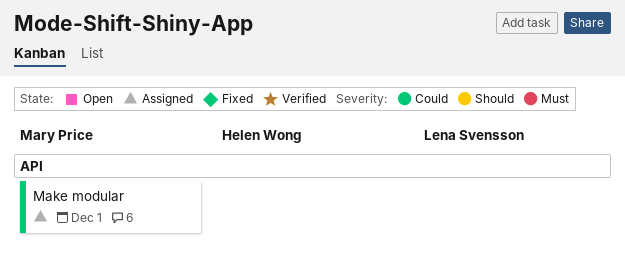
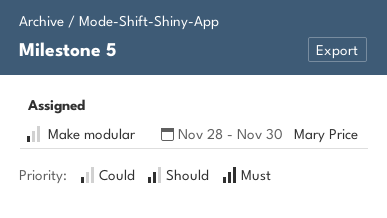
Make modular, due: Dec 1 -> Nov 30

